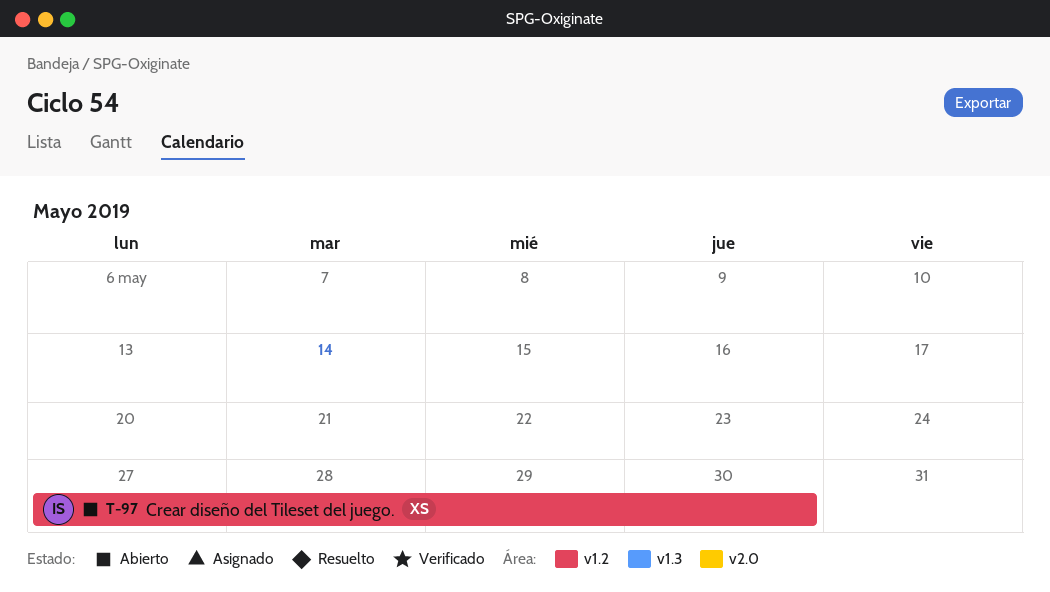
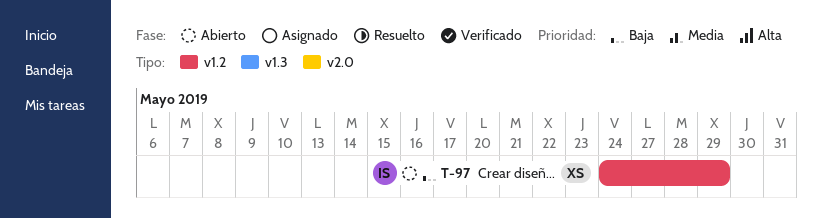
T-97, start: May 27 -> May 24
T-97, due: May 30 -> May 29

